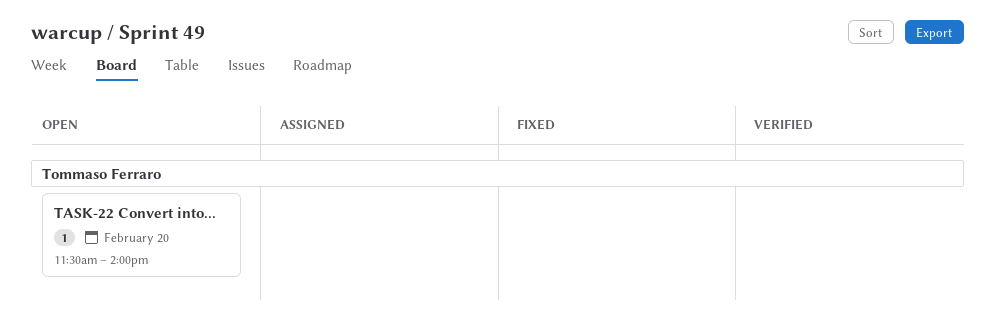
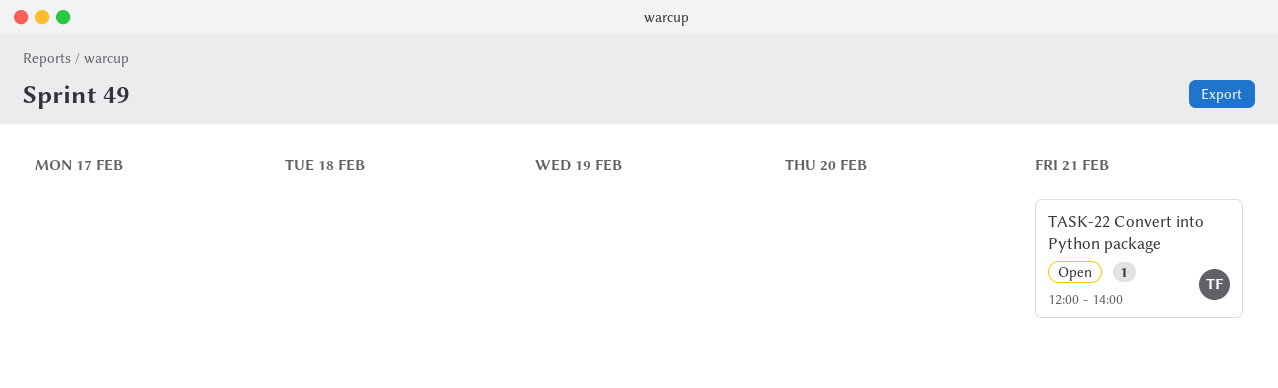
TASK-22, day: Feb 20 -> Feb 21
TASK-22, begins: 11:30 -> 12:00

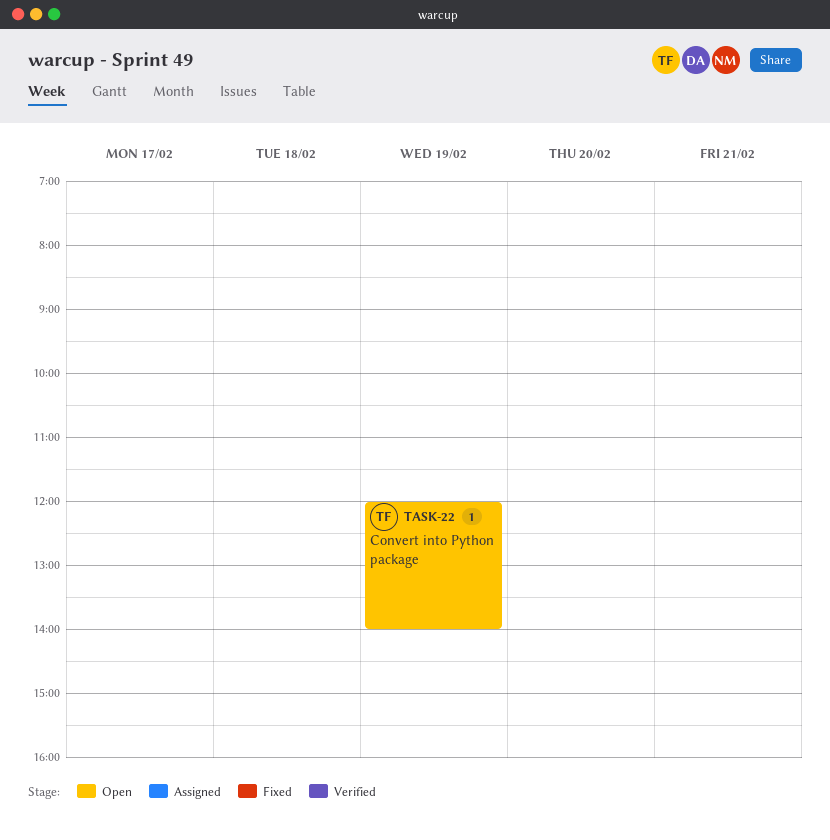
TASK-22, day: Feb 21 -> Feb 19

